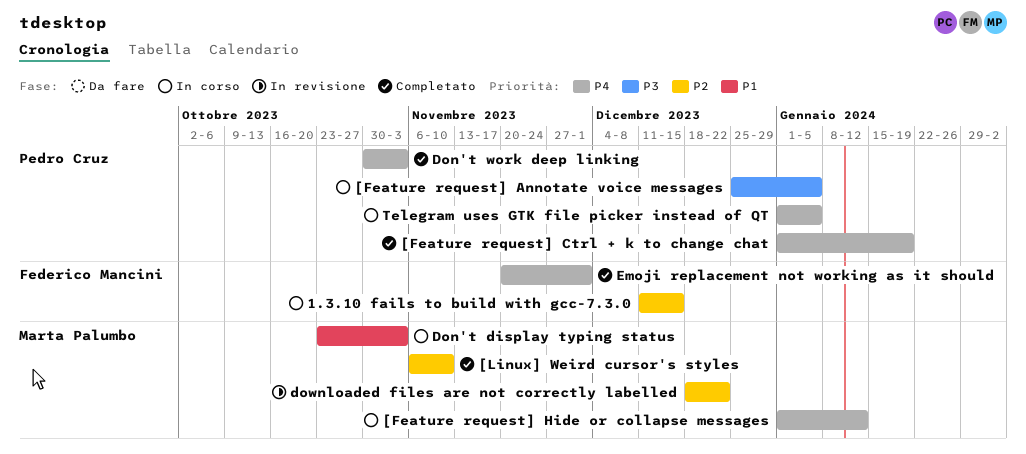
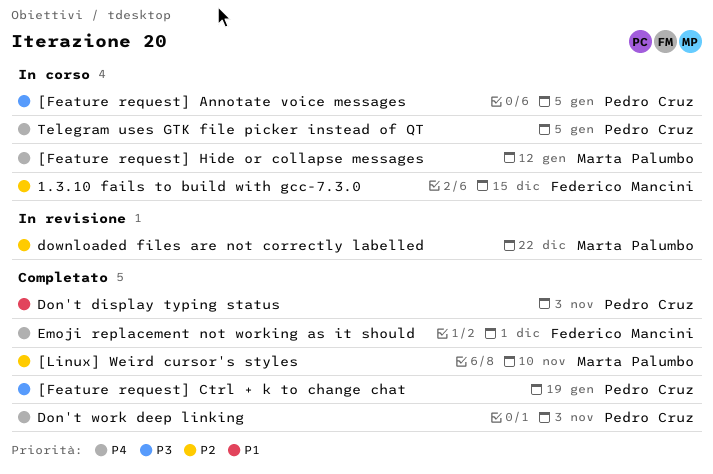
[Feature request] Ctrl + k to change chat, priority: P4 -> P3
Don't display typing status, status: In corso -> Completato
Don't display typing status, owner: Marta Palumbo -> Pedro Cruz

